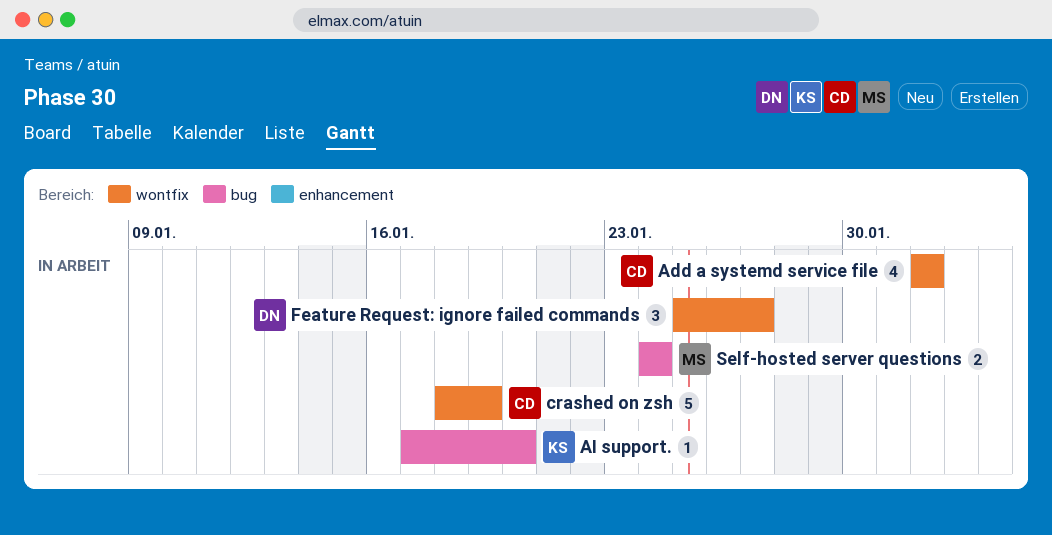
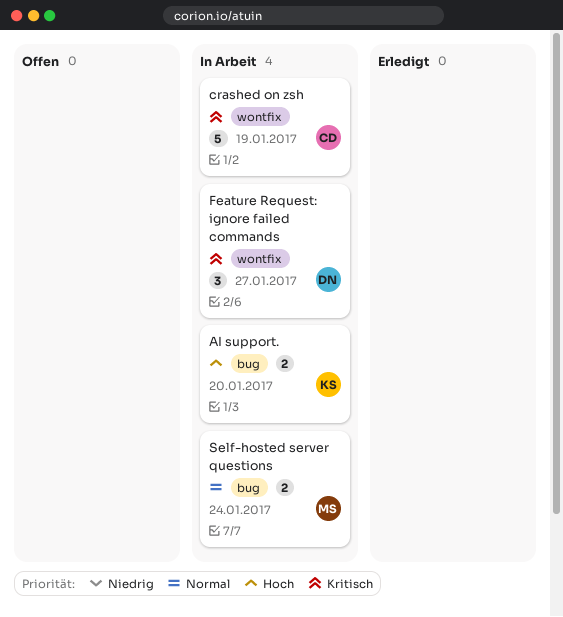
Add a systemd service file: present -> none
AI support., estimate: 1 -> 2

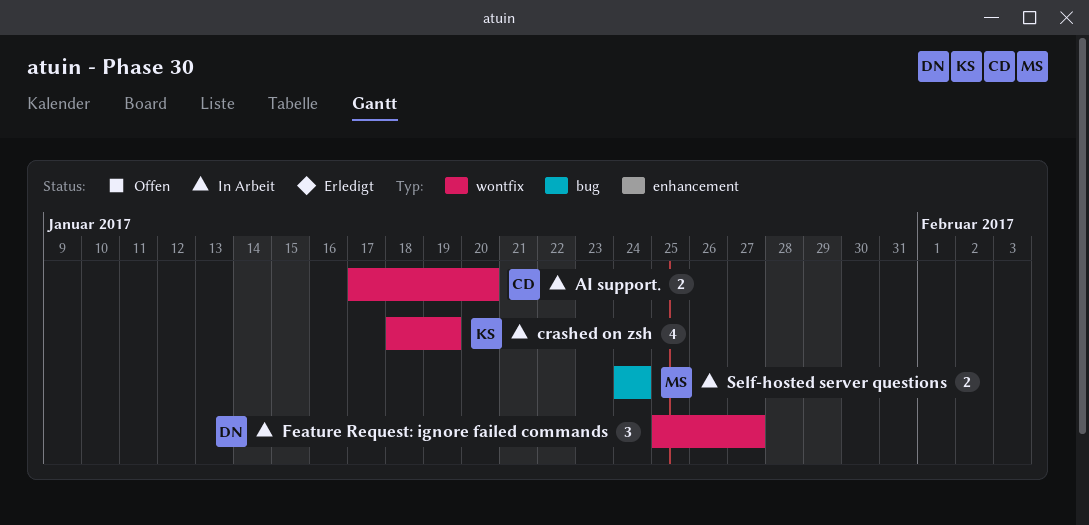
AI support., owner: KS -> CD
AI support., label: bug -> wontfix
crashed on zsh, owner: CD -> KS
crashed on zsh, estimate: 5 -> 4

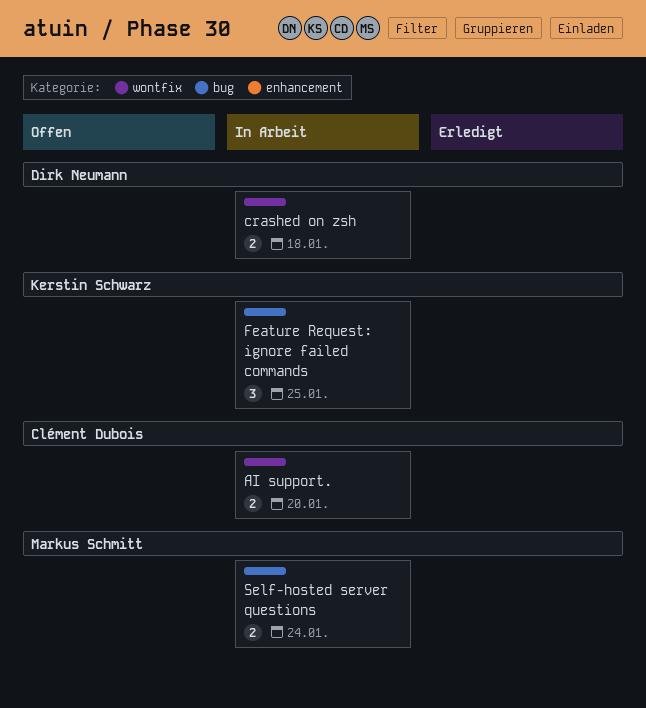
crashed on zsh, owner: Kerstin Schwarz -> Dirk Neumann
crashed on zsh, estimate: 4 -> 2
crashed on zsh, due: Jan 19 -> Jan 18
Feature Request: ignore failed commands, owner: Dirk Neumann -> Kerstin Schwarz
Feature Request: ignore failed commands, label: wontfix -> bug
Feature Request: ignore failed commands, due: Jan 27 -> Jan 25

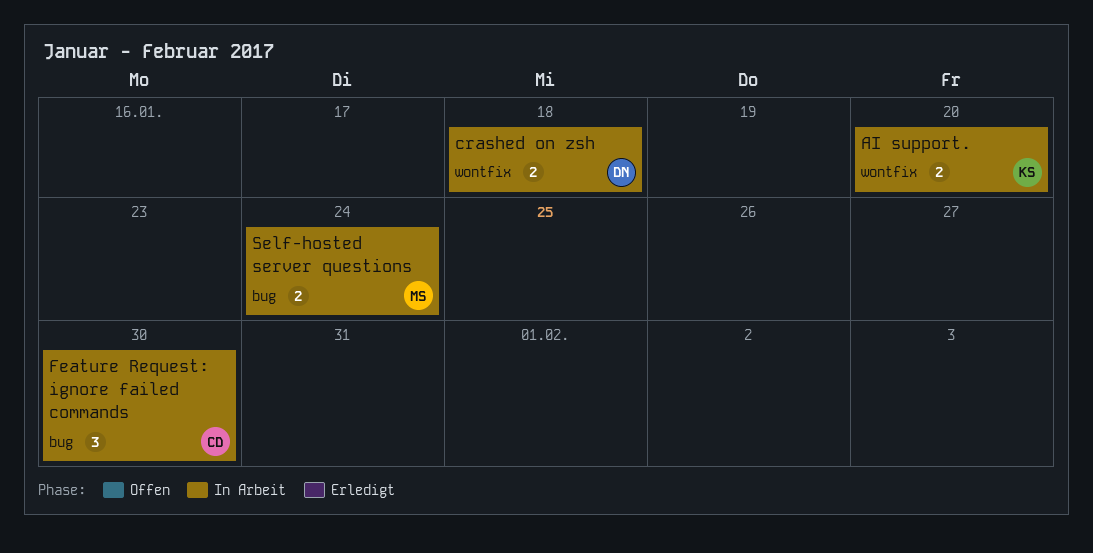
AI support., owner: Clément Dubois -> Kerstin Schwarz
Feature Request: ignore failed commands, owner: Kerstin Schwarz -> Clément Dubois
Feature Request: ignore failed commands, due: Jan 25 -> Jan 30

